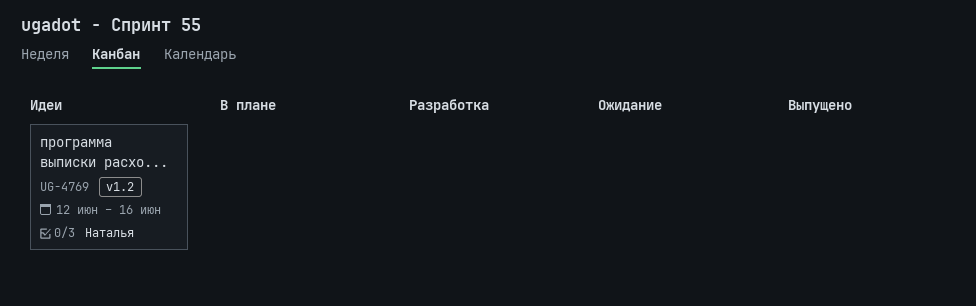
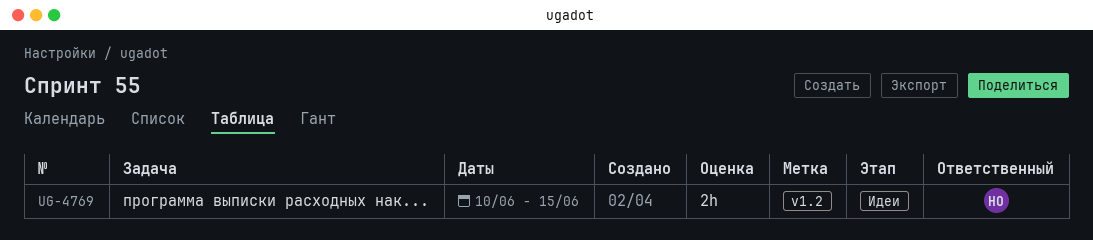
UG-4769, start: Jun 12 -> Jun 10
UG-4769, due: Jun 16 -> Jun 15

